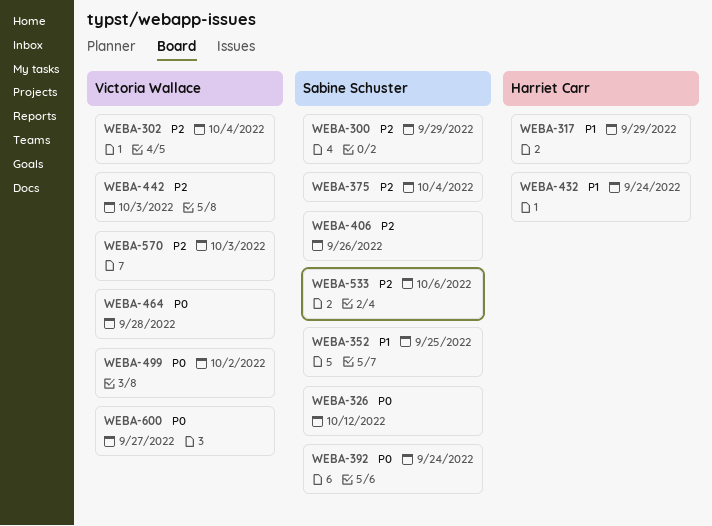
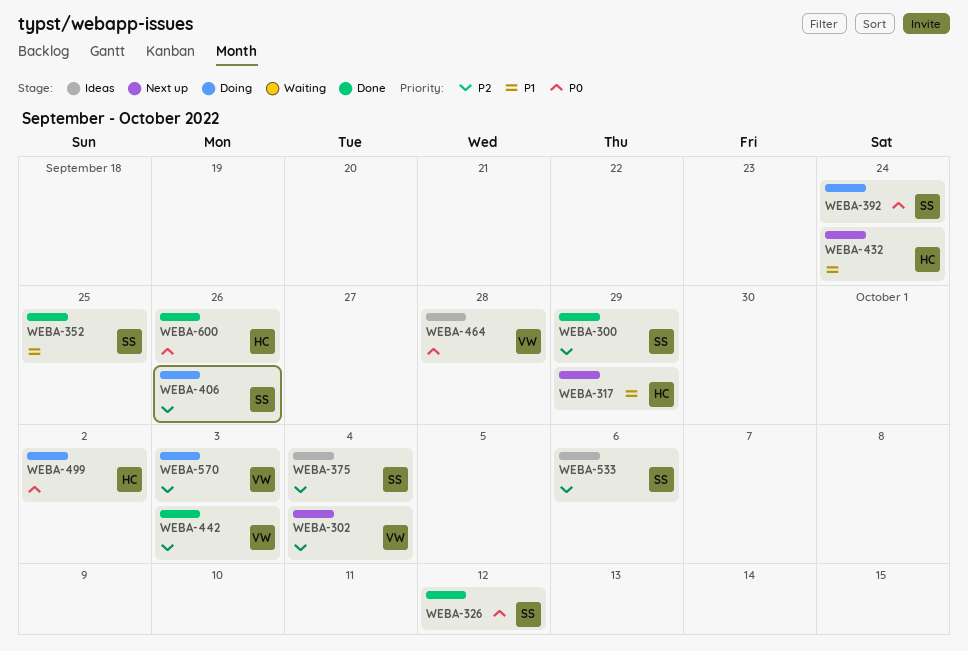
WEBA-499, owner: Victoria Wallace -> Harriet Carr
WEBA-600, owner: Victoria Wallace -> Harriet Carr
WEBA-600, due: Sep 27 -> Sep 26

